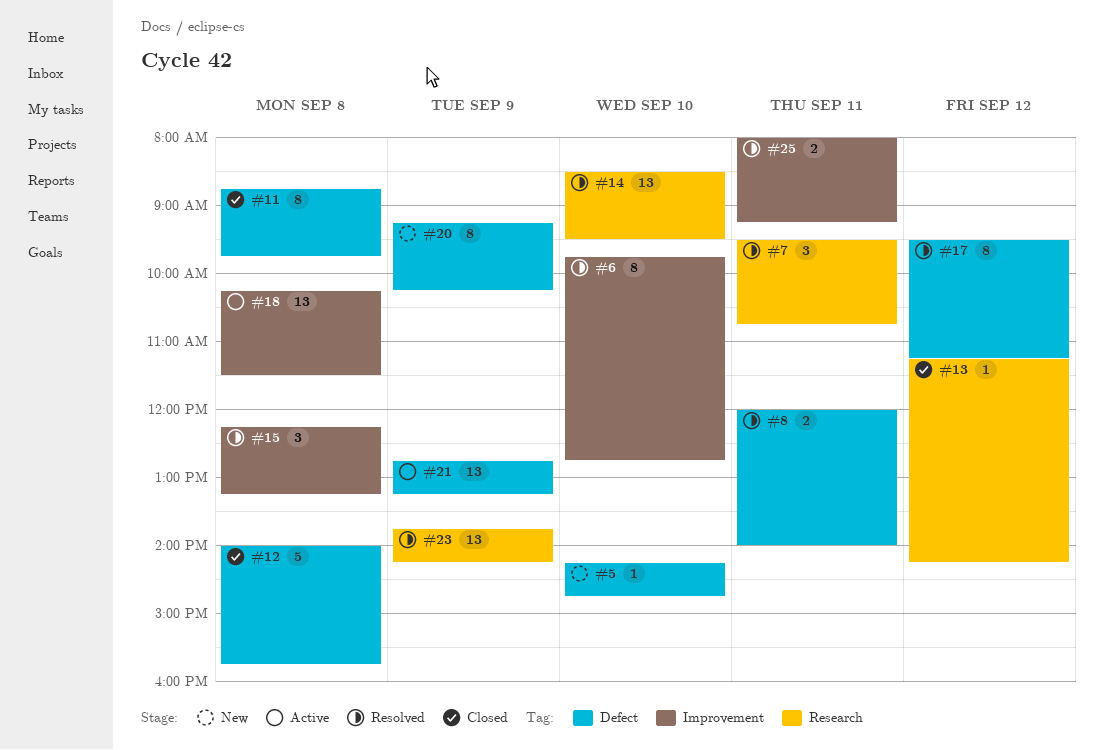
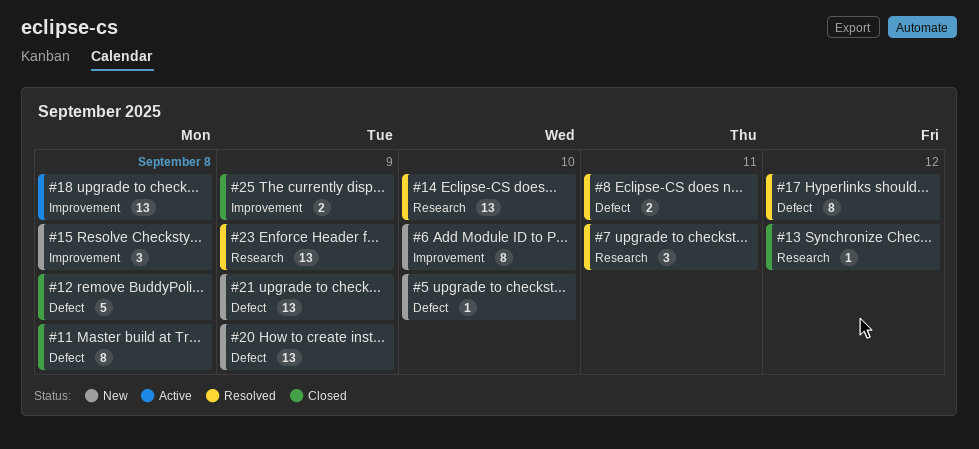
#6, status: Resolved -> New
#15, status: Resolved -> New
#20, estimate: 8 -> 13
#21, status: Active -> New
#25, status: Resolved -> Closed
#25, day: Sep 11 -> Sep 9

